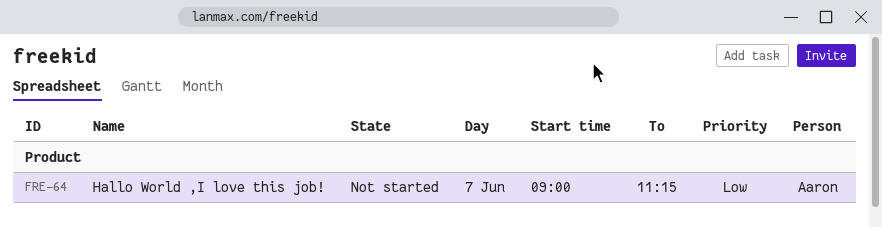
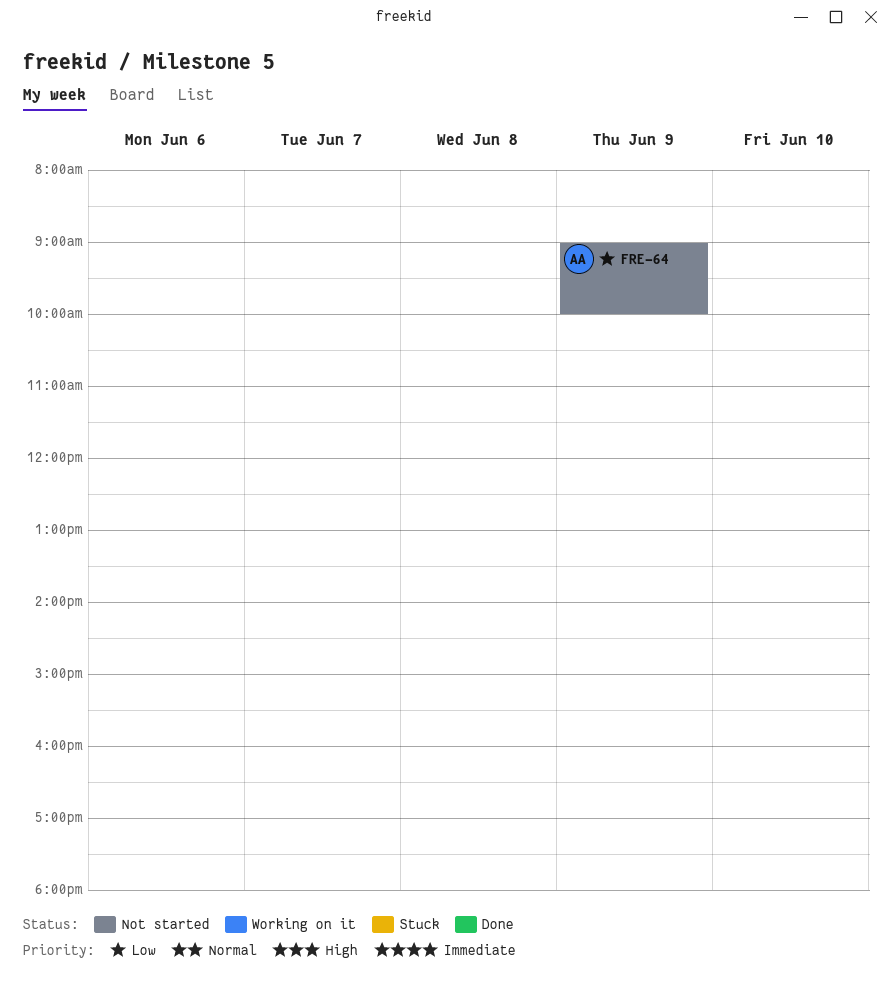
FRE-64, day: Jun 7 -> Jun 9
FRE-64, ends: 11:15 -> 10:00

